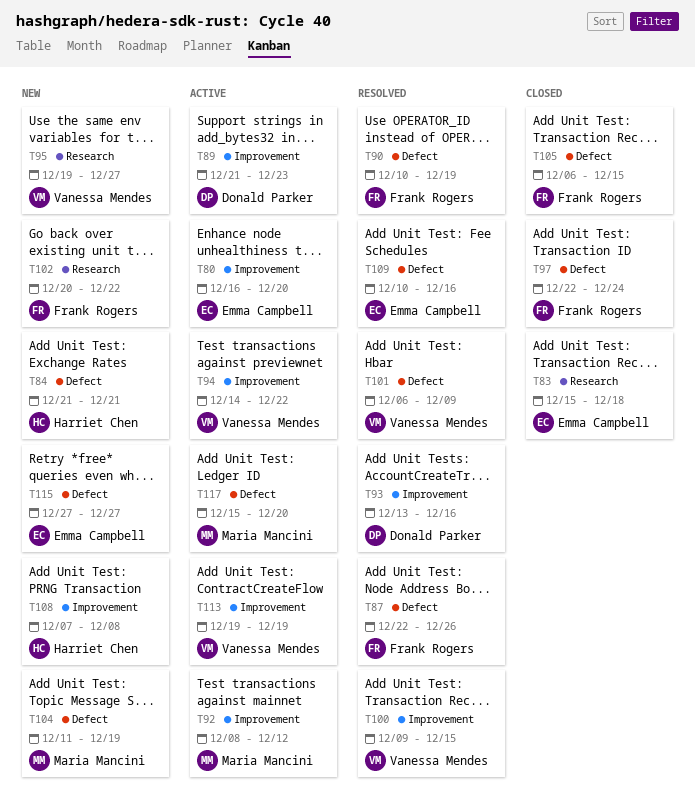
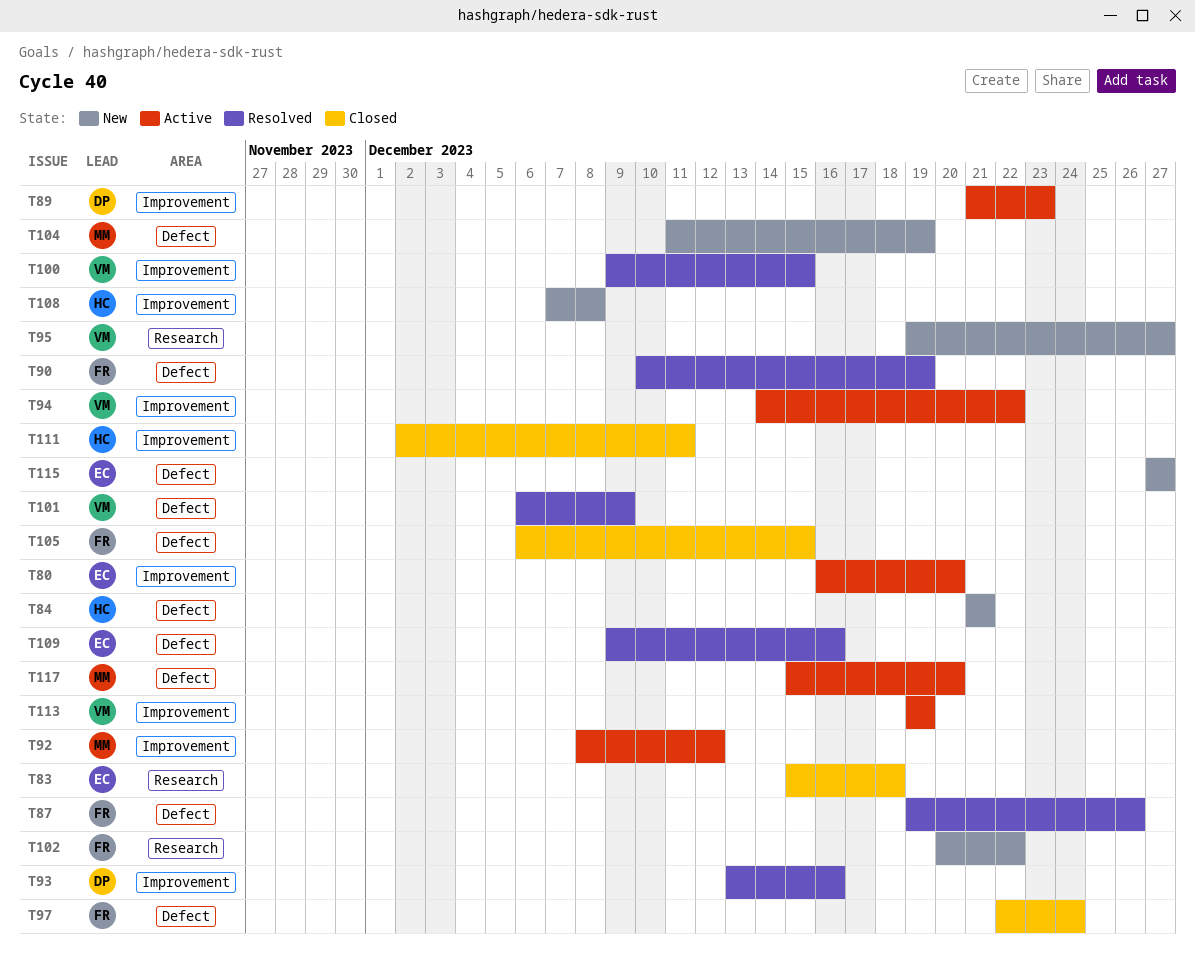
T87, start: Dec 22 -> Dec 19
T109, start: Dec 10 -> Dec 9
T111: none -> present

